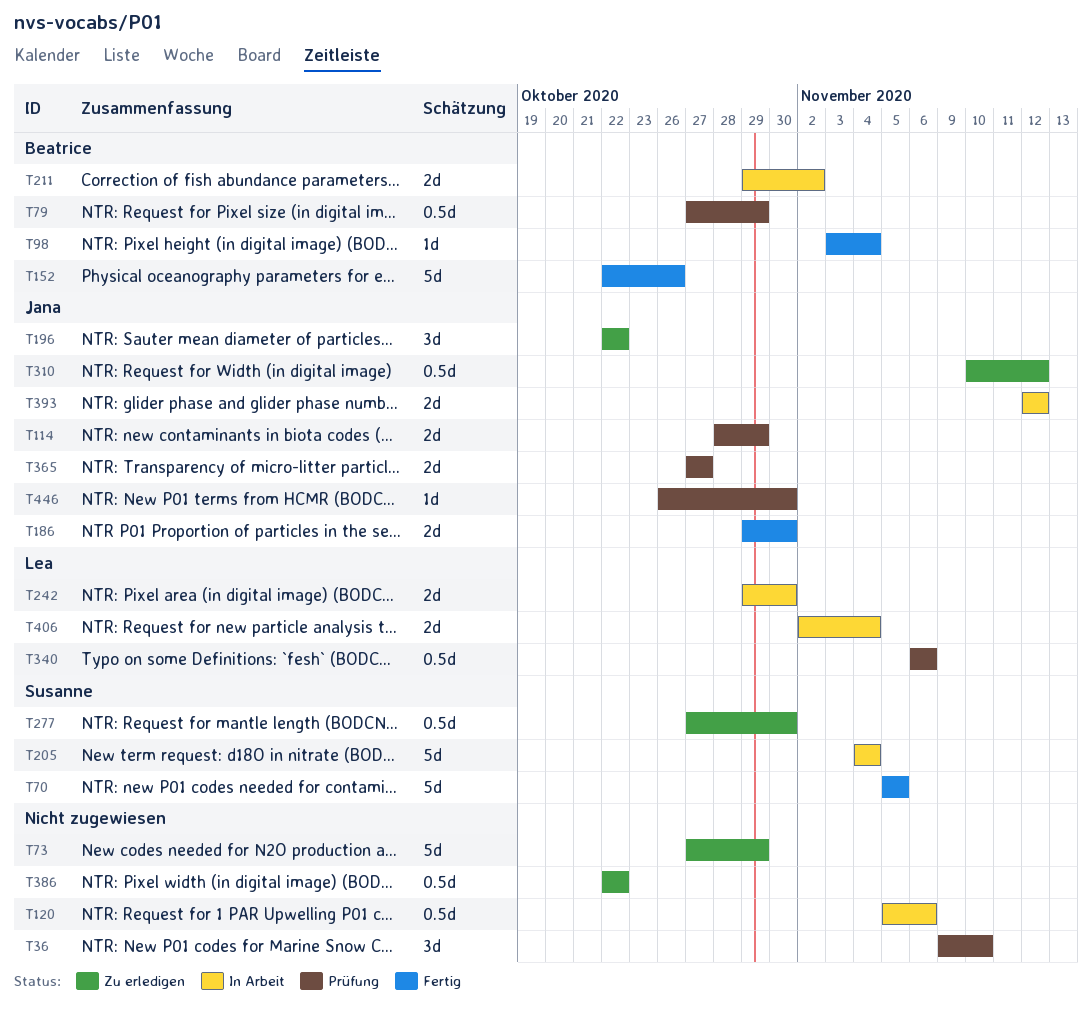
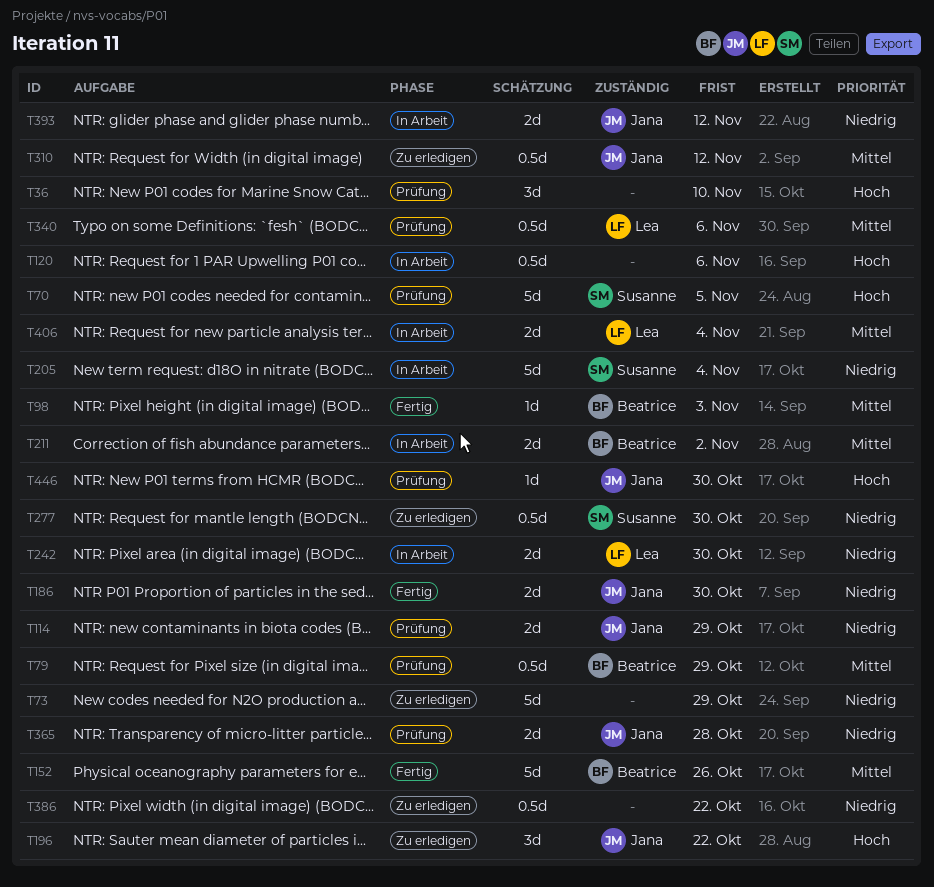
T70, status: Fertig -> Prüfung
T98, due: Nov 4 -> Nov 3
T365, due: Oct 27 -> Oct 28

